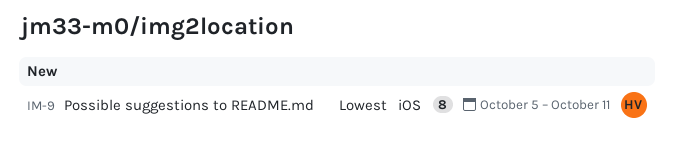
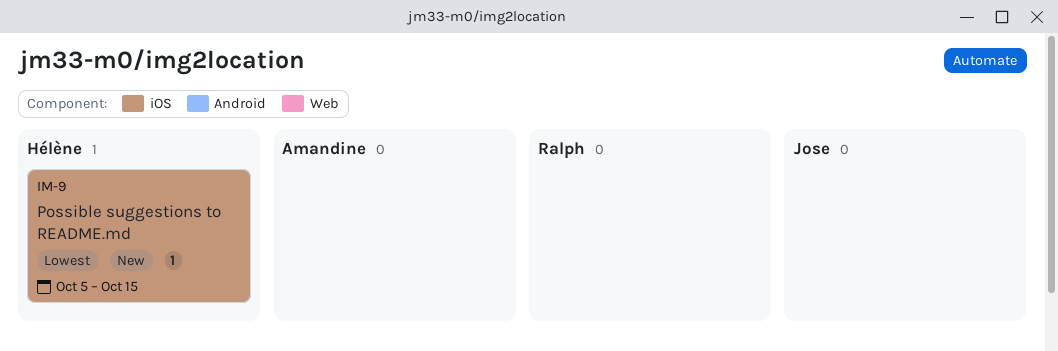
IM-9, estimate: 8 -> 1
IM-9, due: Oct 11 -> Oct 15

